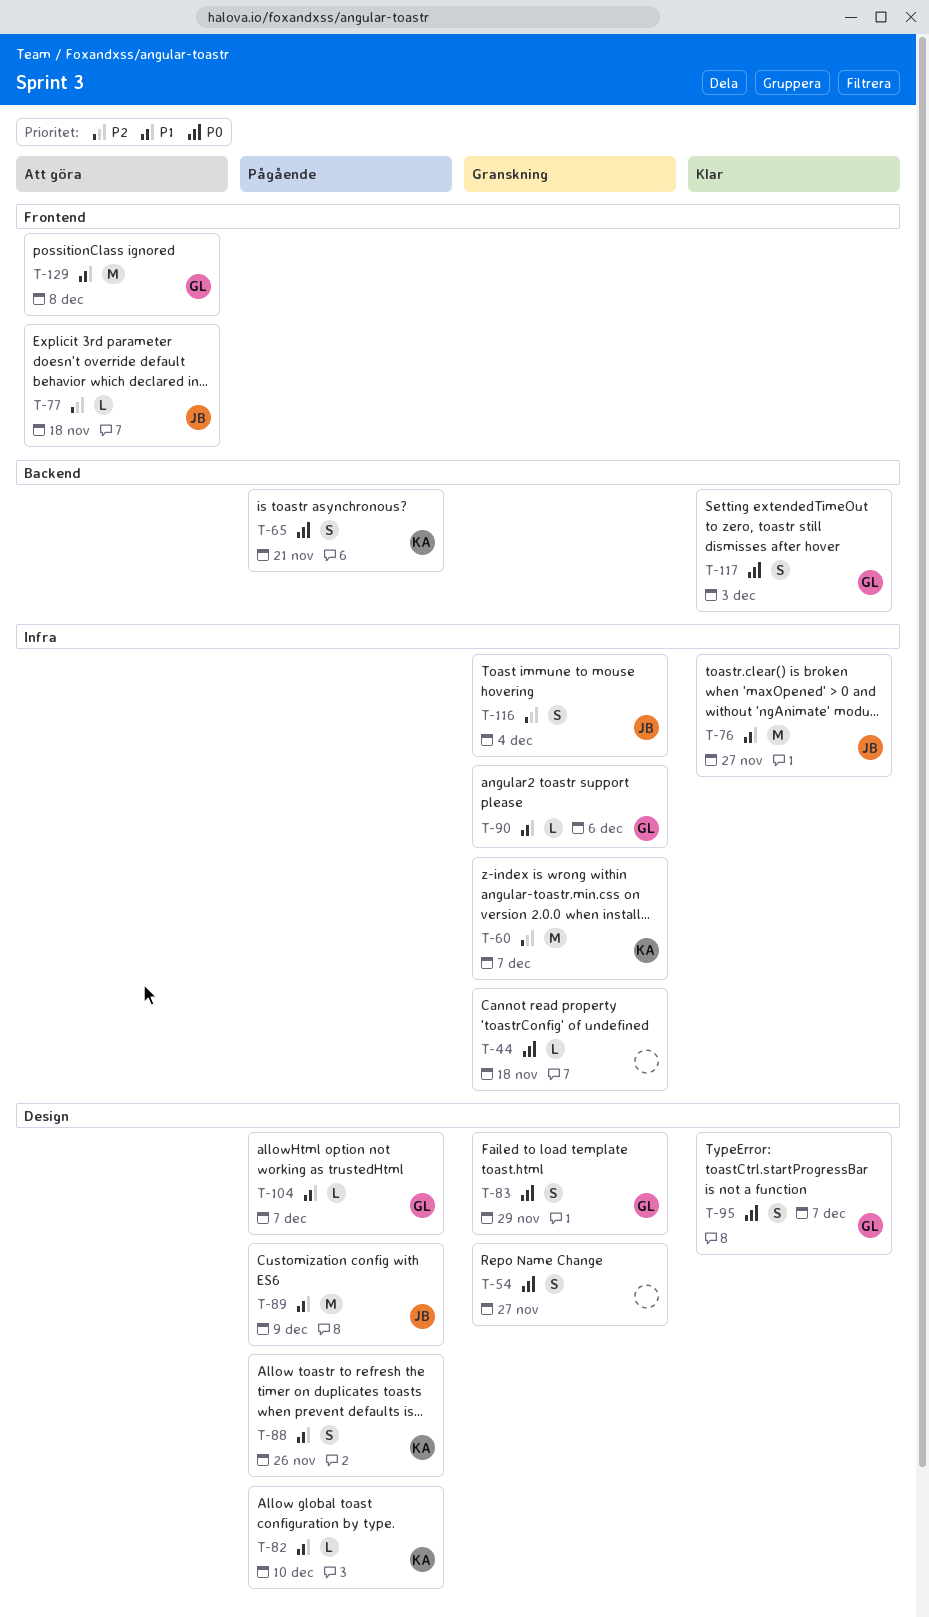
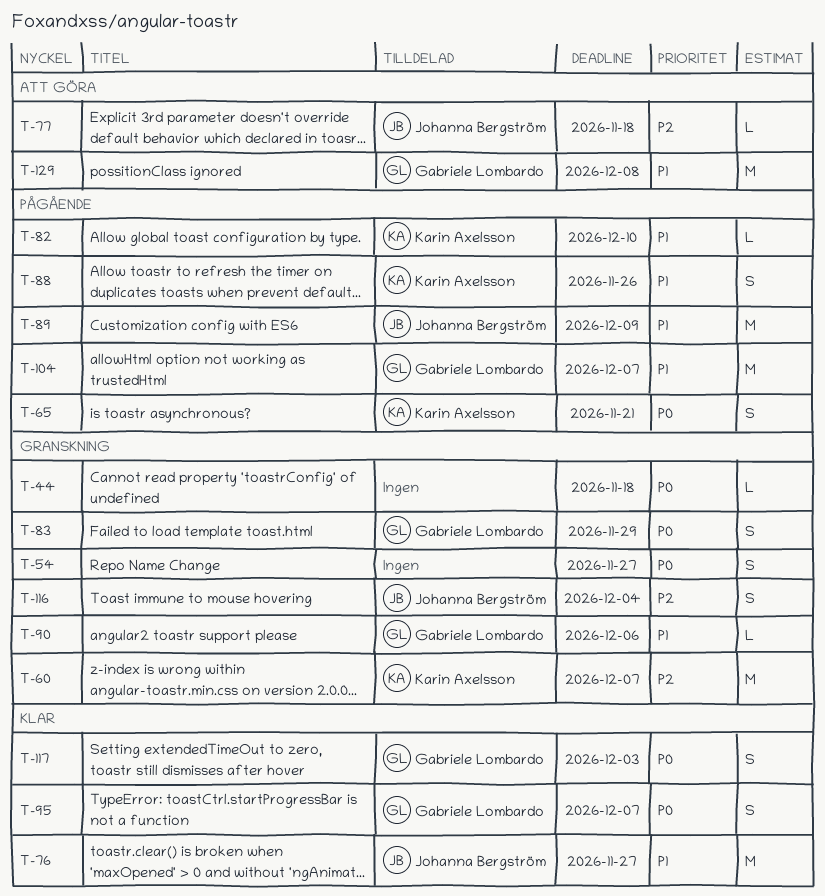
T-104, estimate: L -> M

